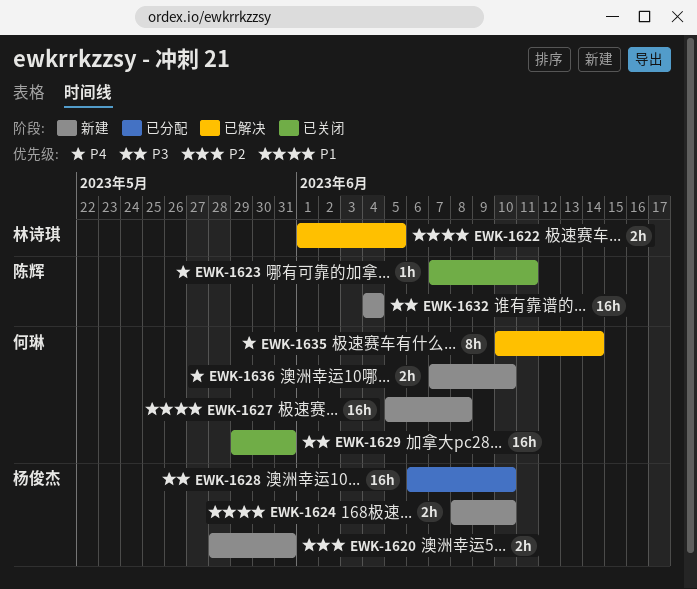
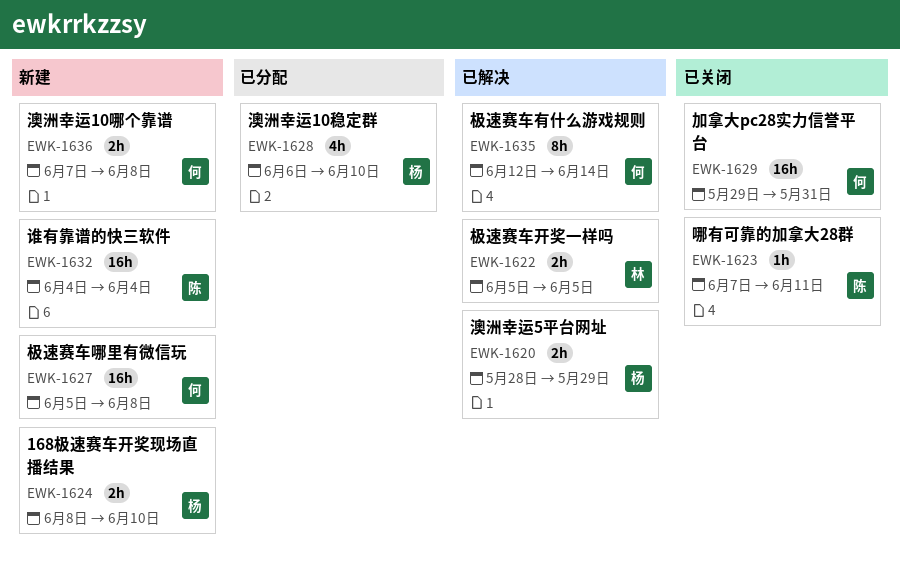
EWK-1620, status: 新建 -> 已解决
EWK-1620, due: May 31 -> May 29
EWK-1622, start: Jun 1 -> Jun 5
EWK-1628, estimate: 16h -> 4h
EWK-1635, start: Jun 10 -> Jun 12
EWK-1636, due: Jun 10 -> Jun 8

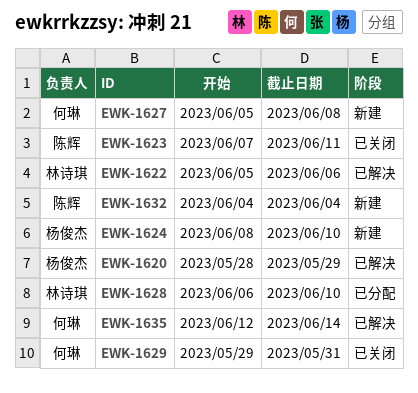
EWK-1622, due: Jun 5 -> Jun 6
EWK-1628, owner: 杨俊杰 -> 林诗琪
EWK-1636: present -> none

